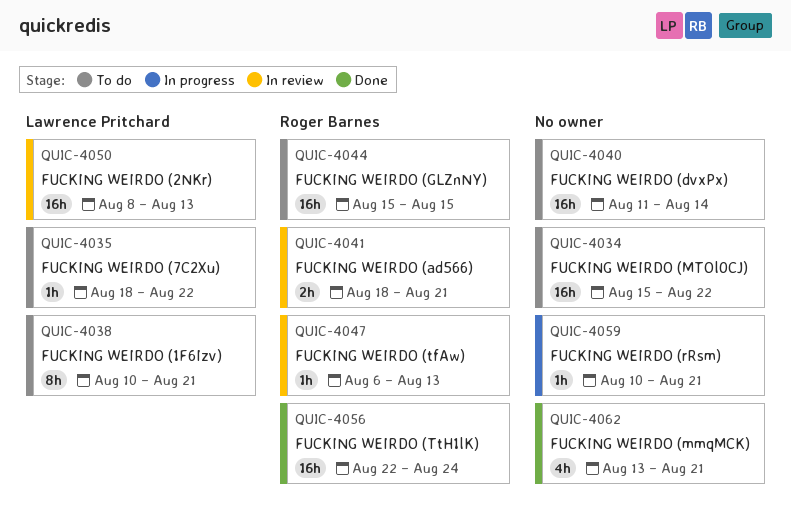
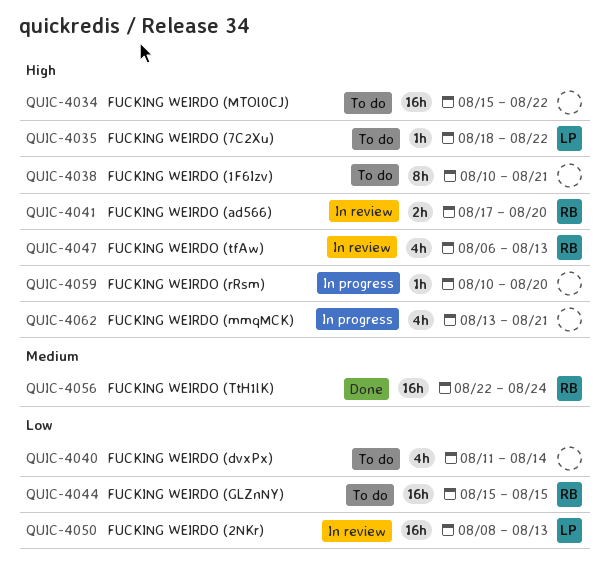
QUIC-4038, owner: Lawrence Pritchard -> none
QUIC-4040, estimate: 16h -> 4h
QUIC-4041, start: Aug 18 -> Aug 17
QUIC-4041, due: Aug 21 -> Aug 20
QUIC-4047, estimate: 1h -> 4h
QUIC-4059, due: Aug 21 -> Aug 20
QUIC-4062, status: Done -> In progress

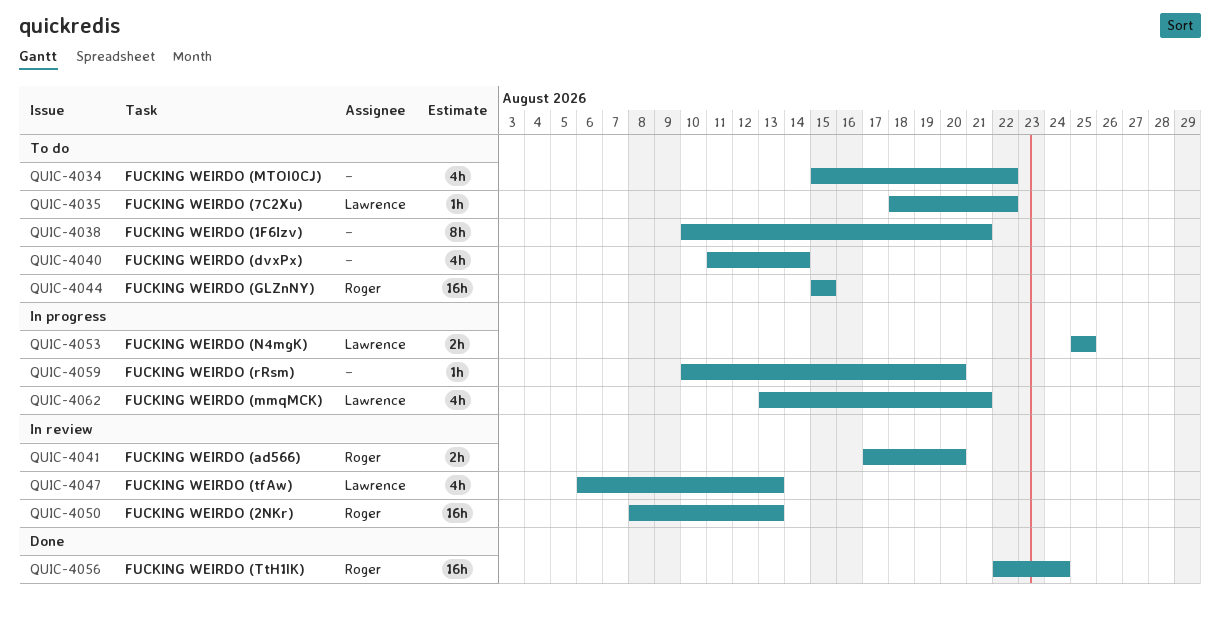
QUIC-4034, estimate: 16h -> 4h
QUIC-4047, owner: Roger -> Lawrence
QUIC-4050, owner: Lawrence -> Roger
QUIC-4053: none -> present
QUIC-4062, owner: none -> Lawrence

